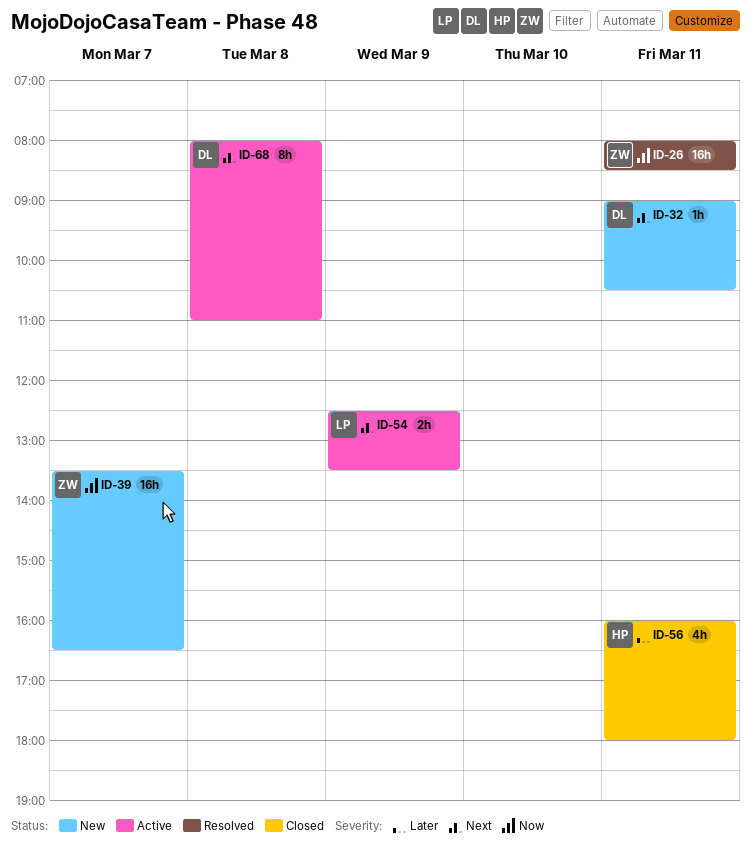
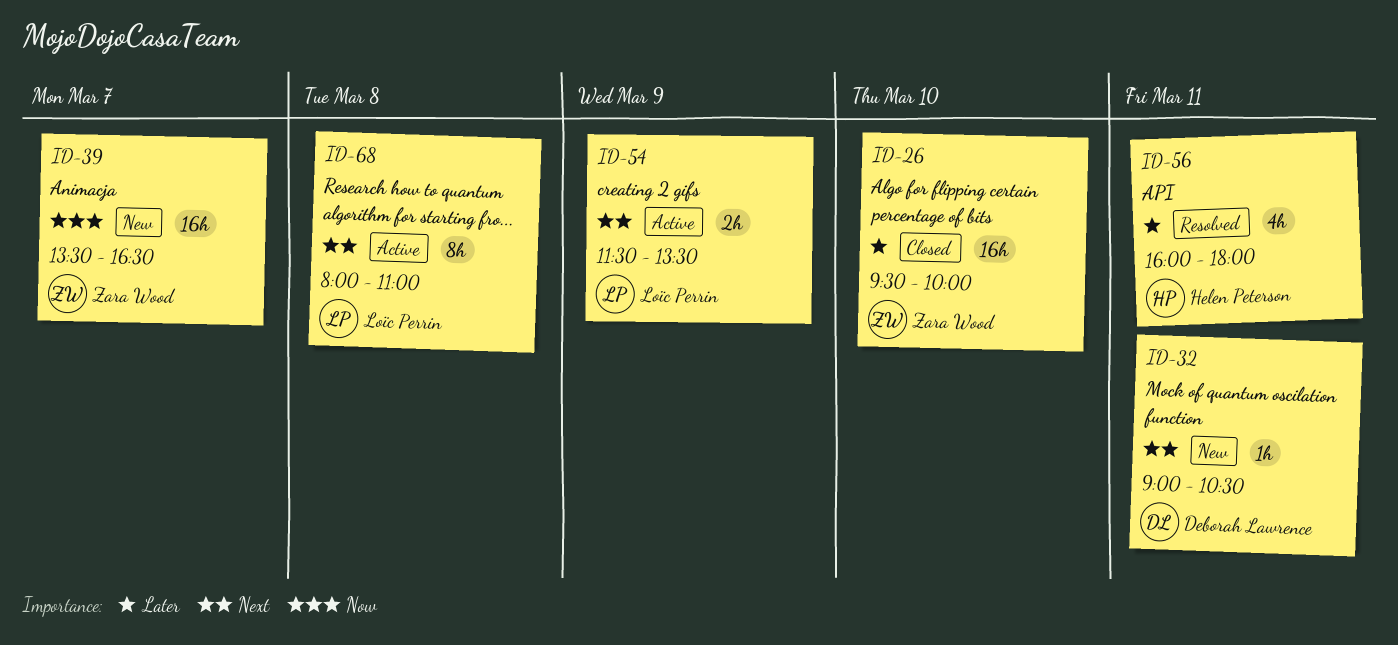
ID-26, status: Resolved -> Closed
ID-26, priority: Now -> Later
ID-26, day: Mar 11 -> Mar 10
ID-26, begins: 08:00 -> 09:30
ID-26, ends: 08:30 -> 10:00
ID-54, begins: 12:30 -> 11:30
ID-56, status: Closed -> Resolved
ID-68, owner: Deborah Lawrence -> Loïc Perrin

